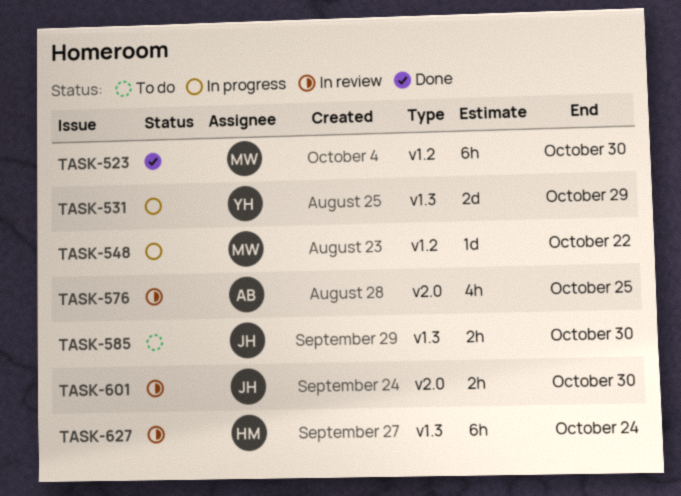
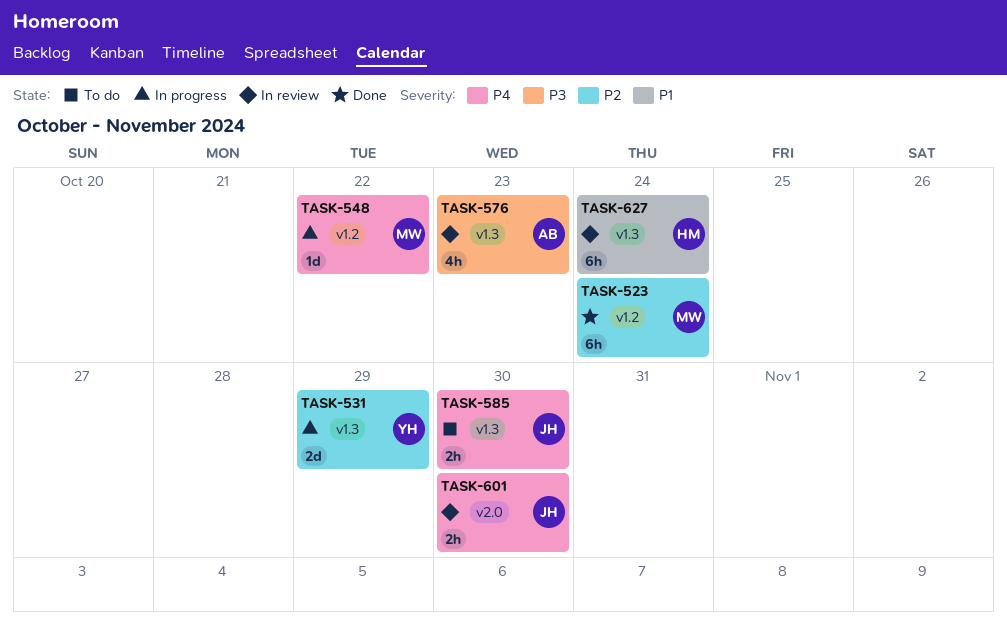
TASK-523, due: Oct 30 -> Oct 24
TASK-576, label: v2.0 -> v1.3
TASK-576, due: Oct 25 -> Oct 23

